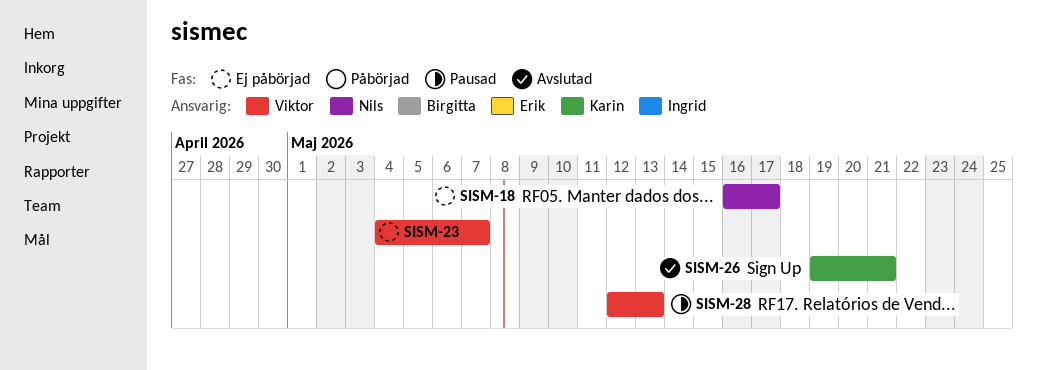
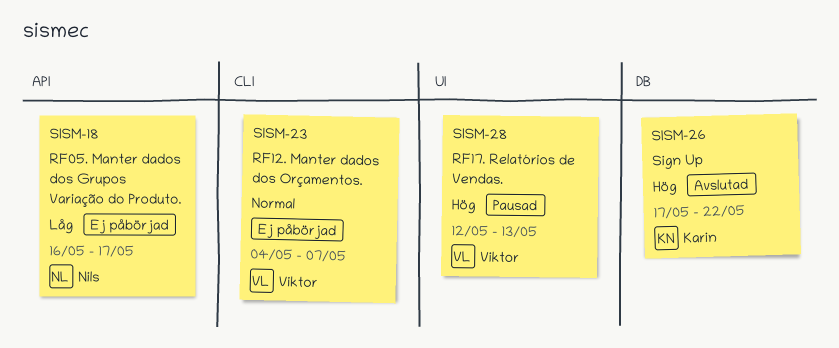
SISM-26, start: May 19 -> May 17
SISM-26, due: May 21 -> May 22

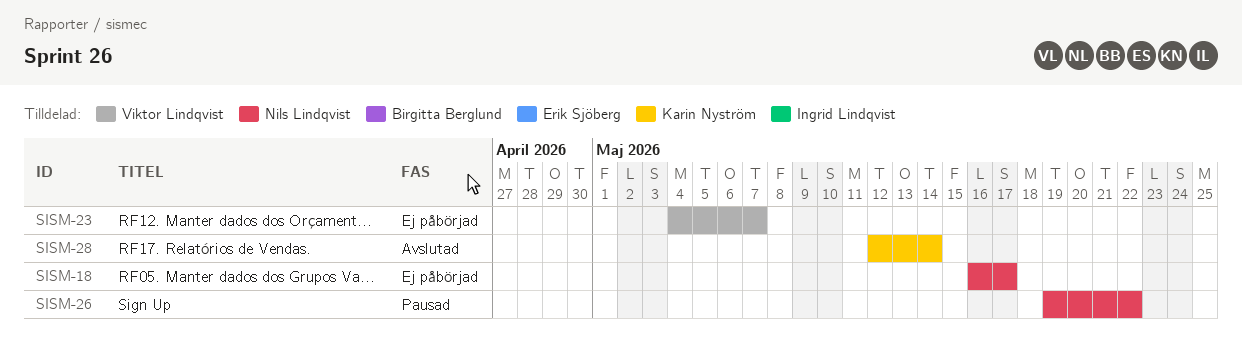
SISM-26, status: Avslutad -> Pausad
SISM-26, owner: Karin Nyström -> Nils Lindqvist
SISM-26, start: May 17 -> May 19
SISM-28, status: Pausad -> Avslutad
SISM-28, owner: Viktor Lindqvist -> Karin Nyström
SISM-28, due: May 13 -> May 14

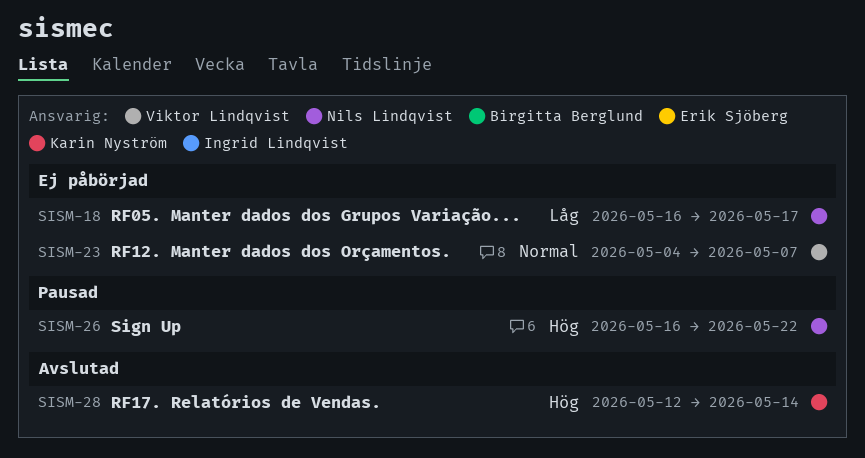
SISM-26, start: May 19 -> May 16

